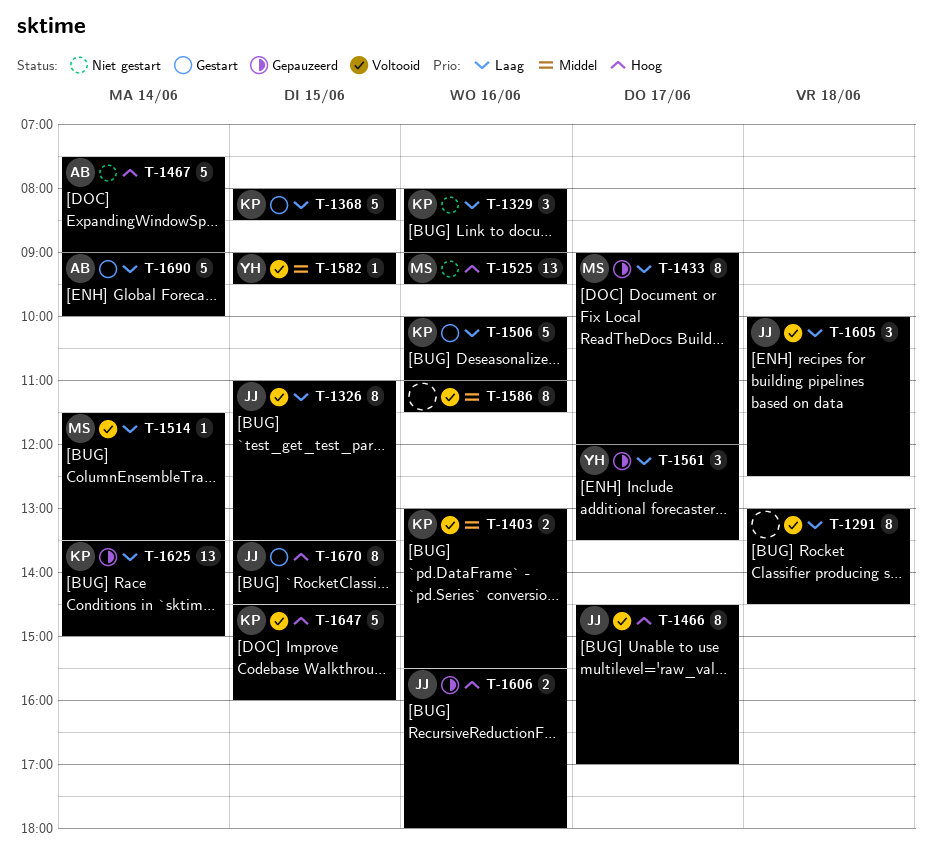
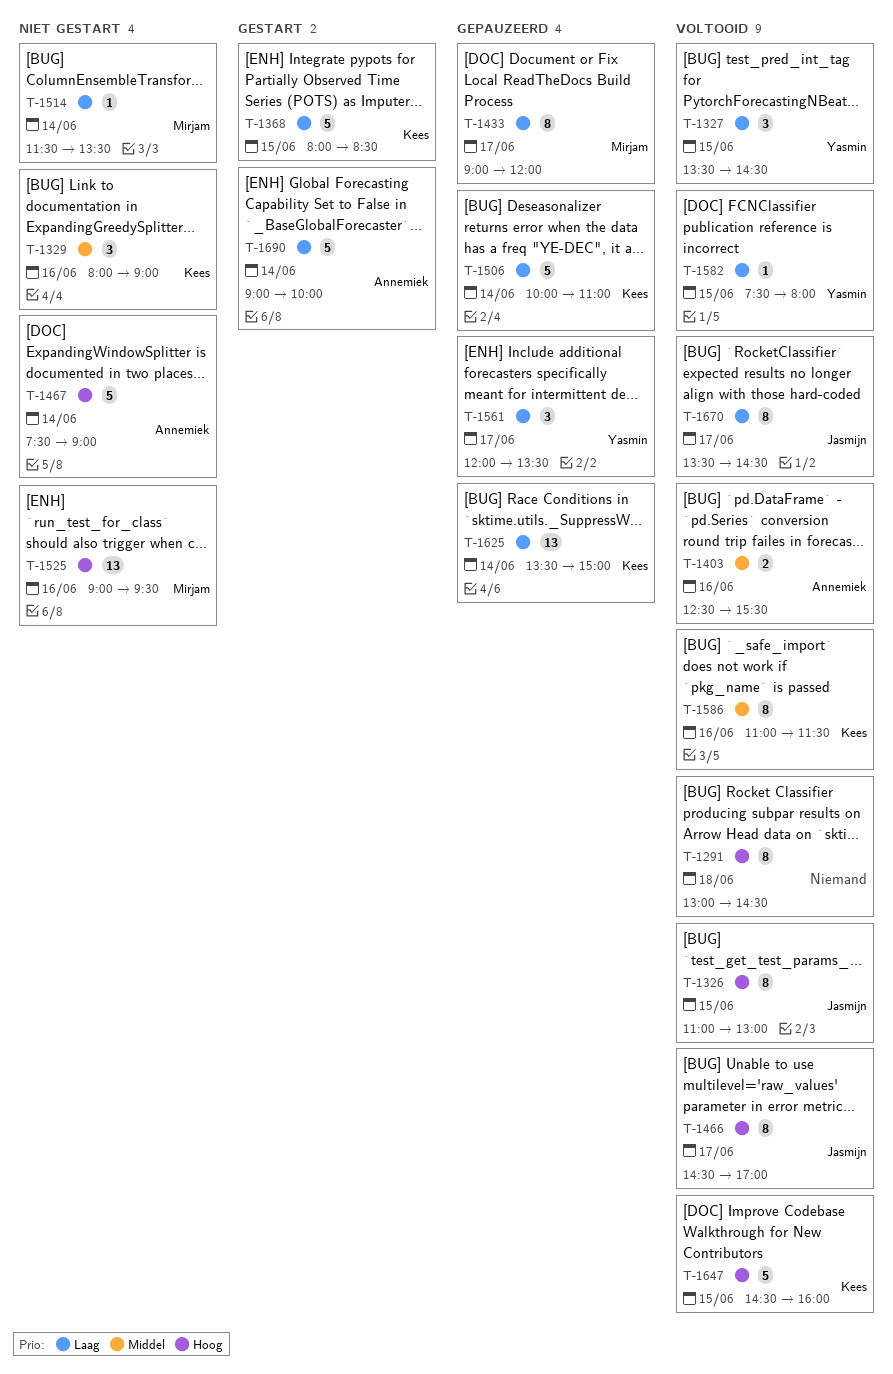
T-1291, priority: Laag -> Hoog
T-1326, priority: Laag -> Hoog
T-1326, ends: 13:30 -> 13:00
T-1327: none -> present
T-1329, priority: Laag -> Middel
T-1403, owner: Kees -> Annemiek
T-1403, begins: 13:00 -> 12:30
T-1506, status: Gestart -> Gepauzeerd
T-1506, day: Jun 16 -> Jun 14
T-1514, status: Voltooid -> Niet gestart
T-1582, priority: Middel -> Laag
T-1582, begins: 09:00 -> 07:30
T-1582, ends: 09:30 -> 08:00
T-1586, owner: none -> Kees
T-1605: present -> none
T-1606: present -> none
T-1670, status: Gestart -> Voltooid
T-1670, priority: Hoog -> Laag
T-1670, day: Jun 15 -> Jun 17

